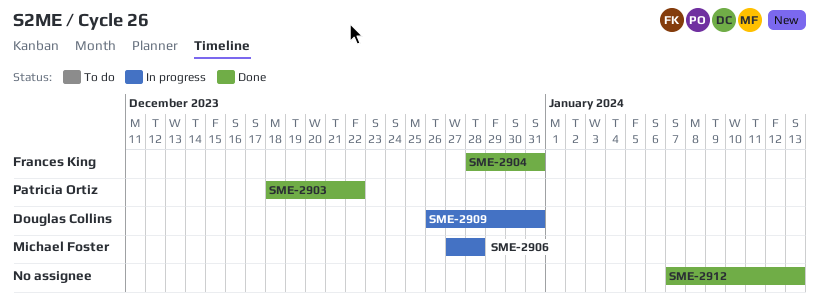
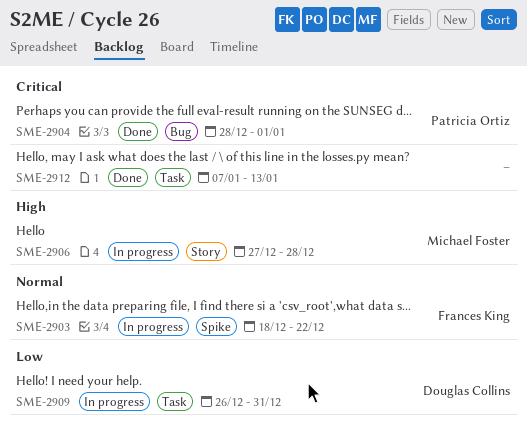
SME-2903, status: Done -> In progress
SME-2903, owner: Patricia Ortiz -> Frances King
SME-2904, owner: Frances King -> Patricia Ortiz
SME-2904, due: Dec 31 -> Jan 1

